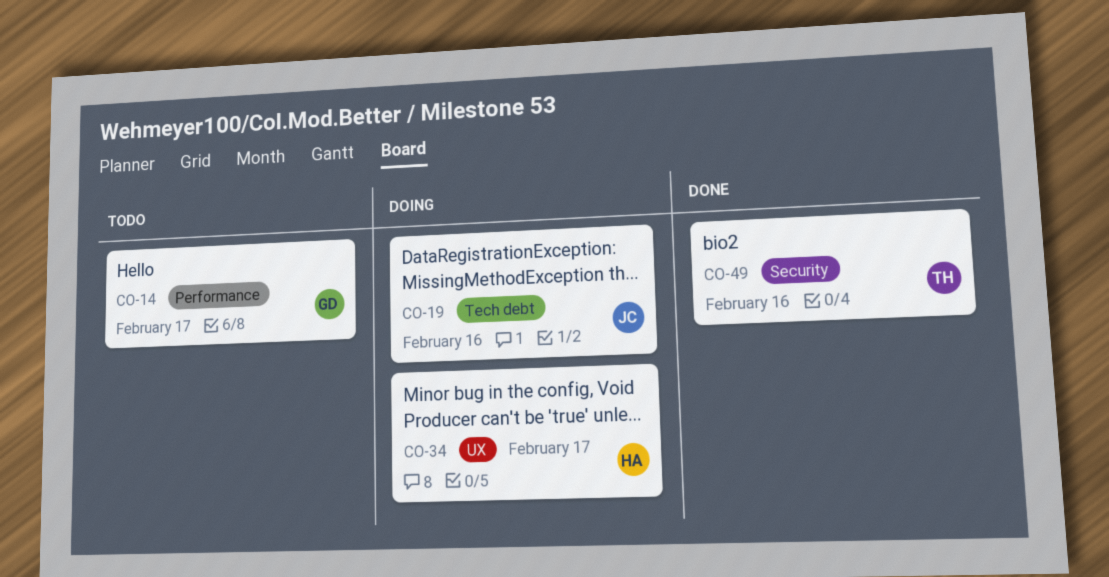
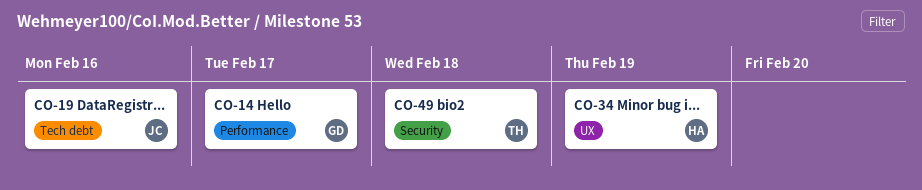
CO-34, due: Feb 17 -> Feb 19
CO-49, due: Feb 16 -> Feb 18

